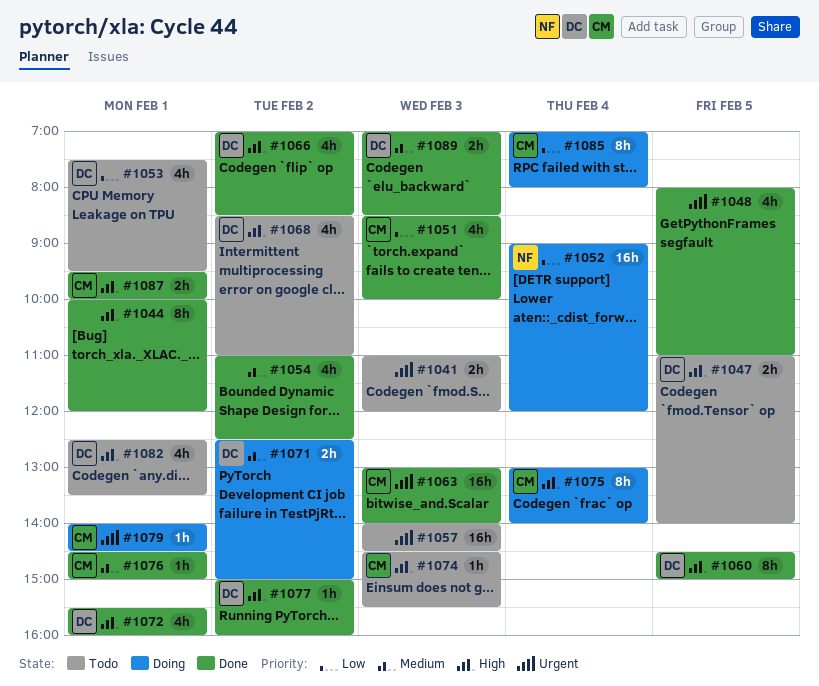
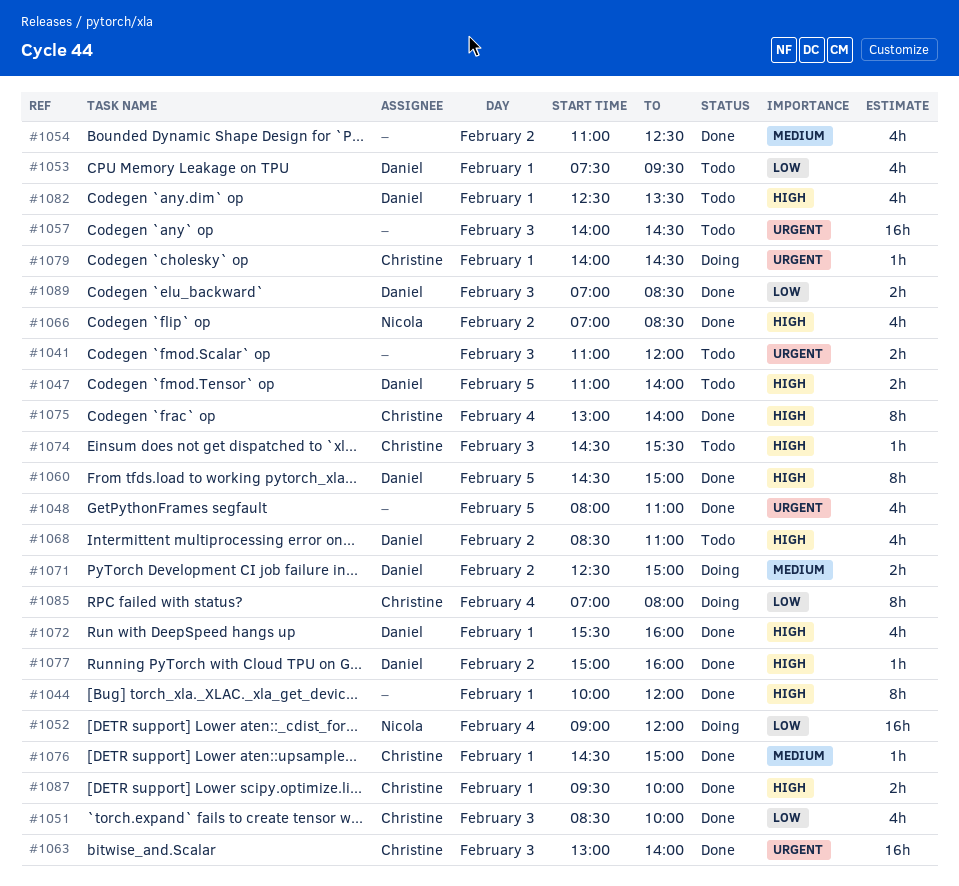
#1066, owner: Daniel -> Nicola
#1075, status: Doing -> Done
#1089, priority: Medium -> Low

